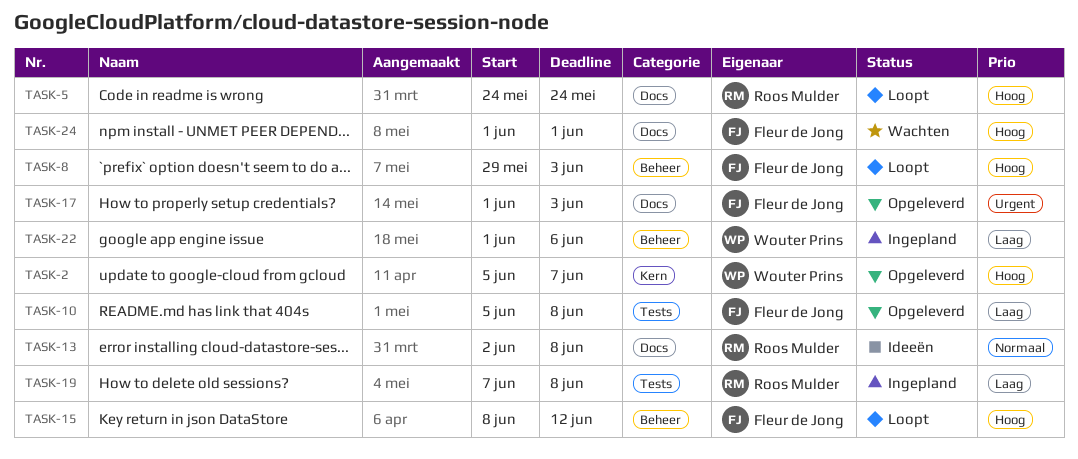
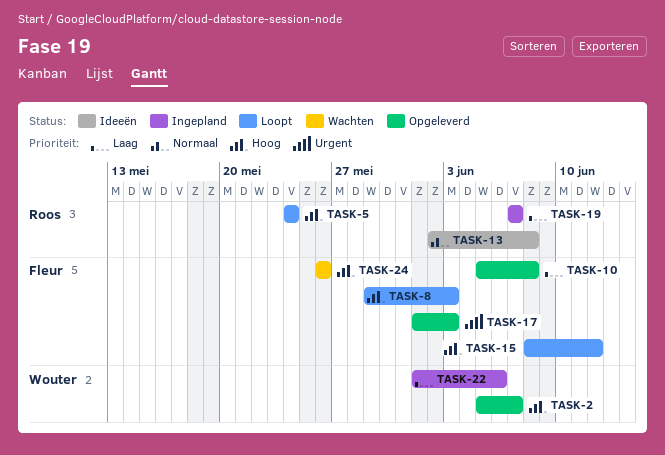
TASK-19, due: Jun 8 -> Jun 7
TASK-24, start: Jun 1 -> May 26
TASK-24, due: Jun 1 -> May 26

